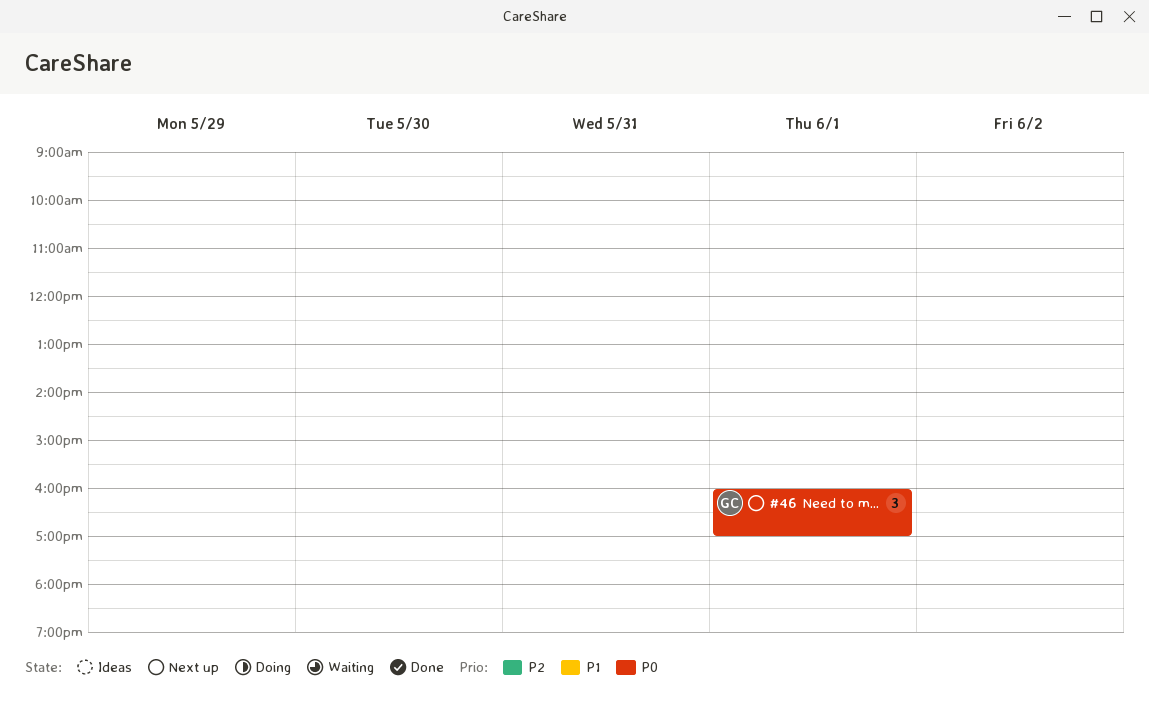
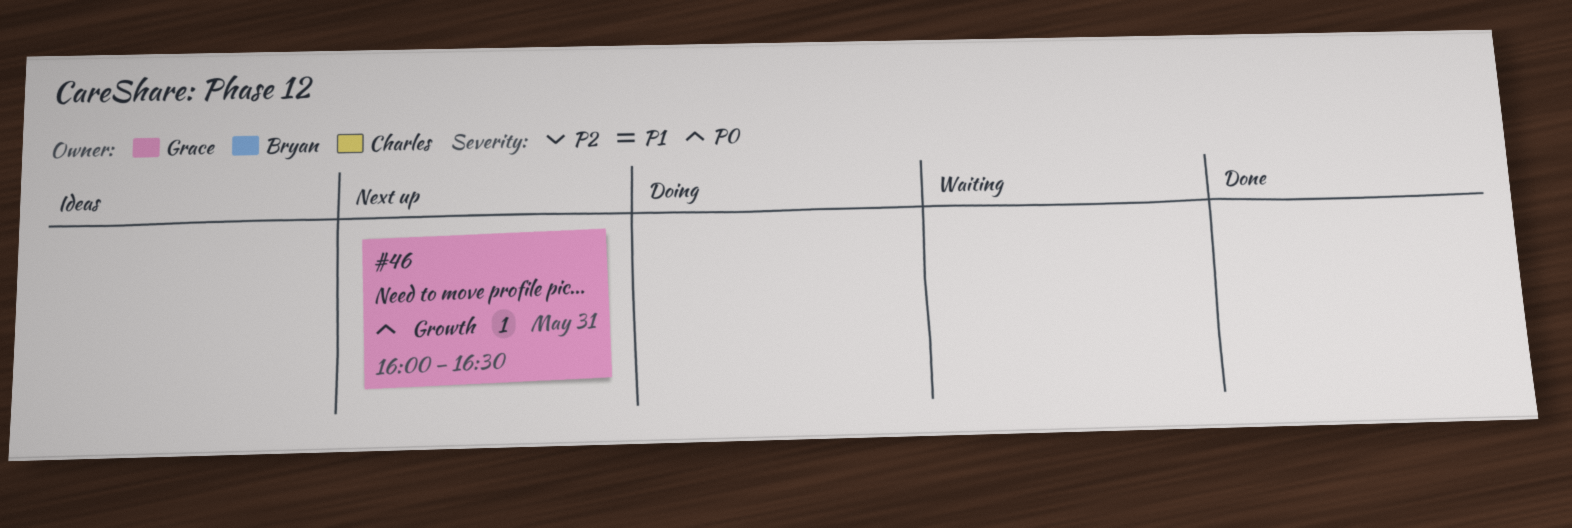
#46, estimate: 3 -> 1
#46, day: Jun 1 -> May 31
#46, ends: 17:00 -> 16:30

